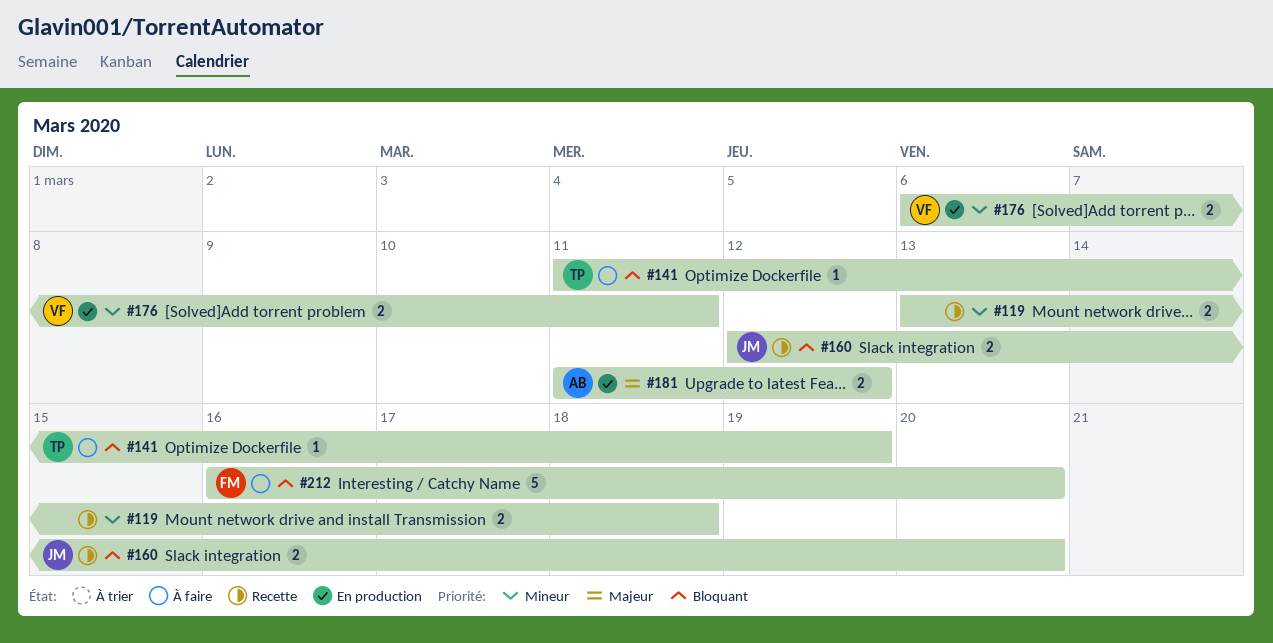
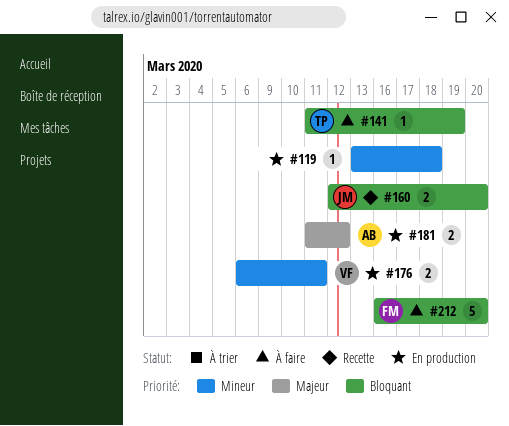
#119, status: Recette -> En production
#119, estimate: 2 -> 1

